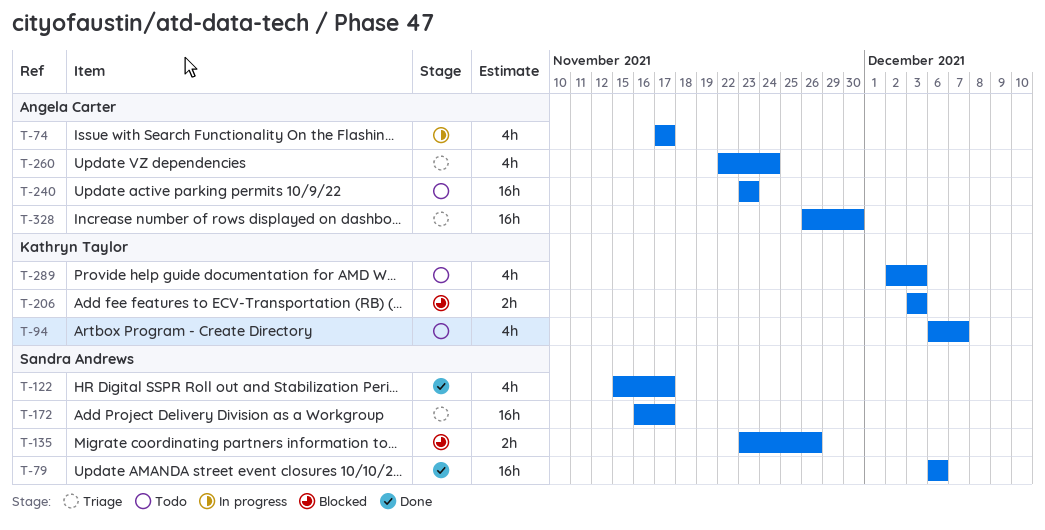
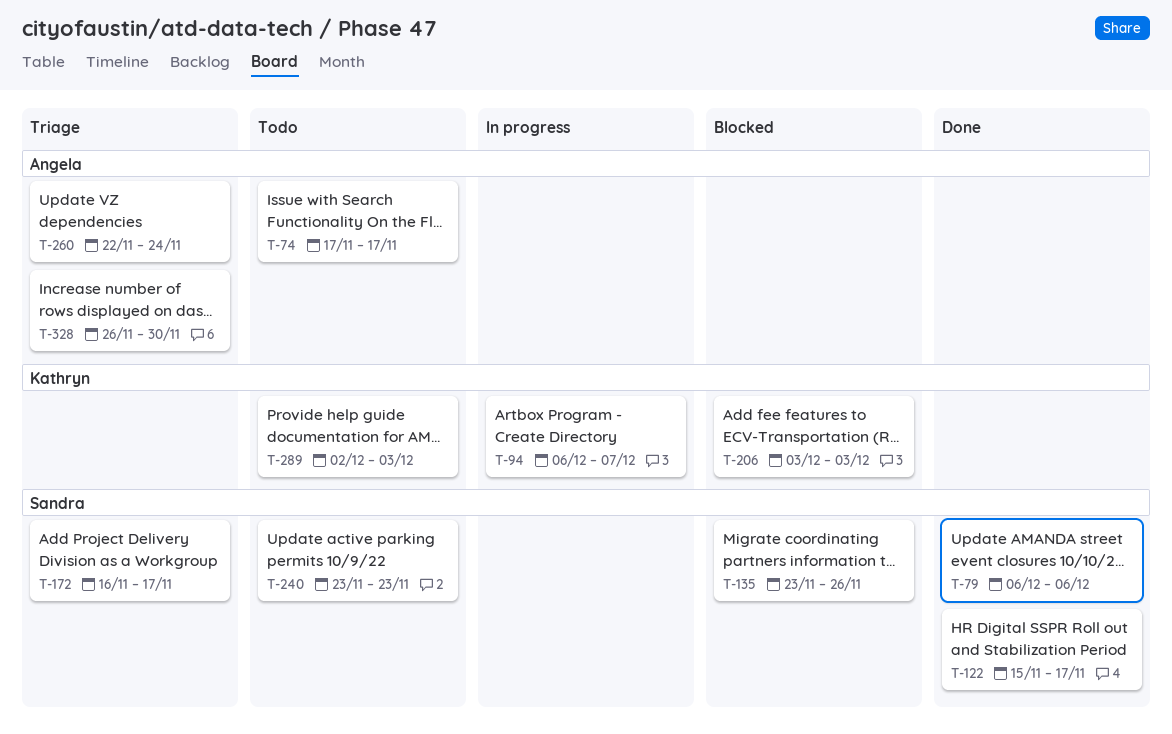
T-74, status: In progress -> Todo
T-94, status: Todo -> In progress
T-240, owner: Angela Carter -> Sandra Andrews

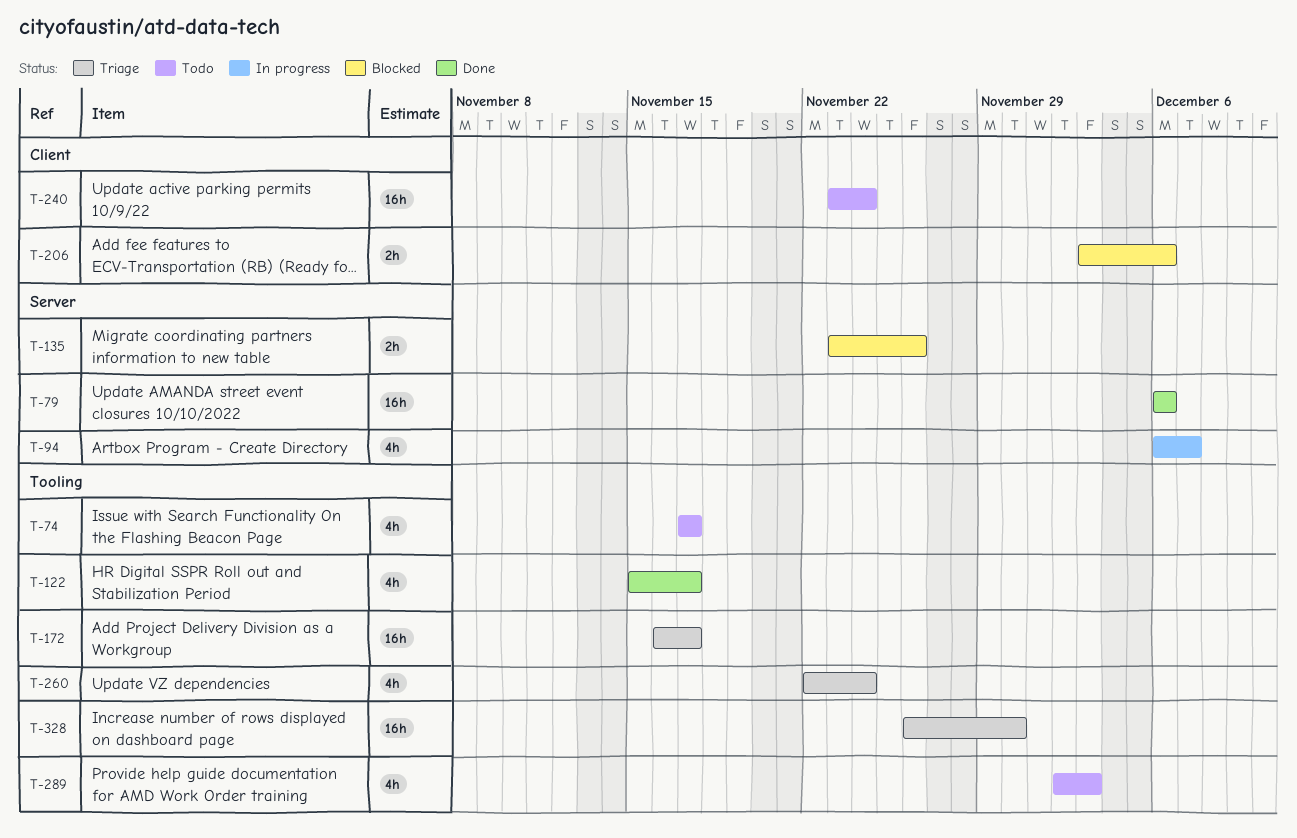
T-206, due: Dec 3 -> Dec 6
T-240, due: Nov 23 -> Nov 24

